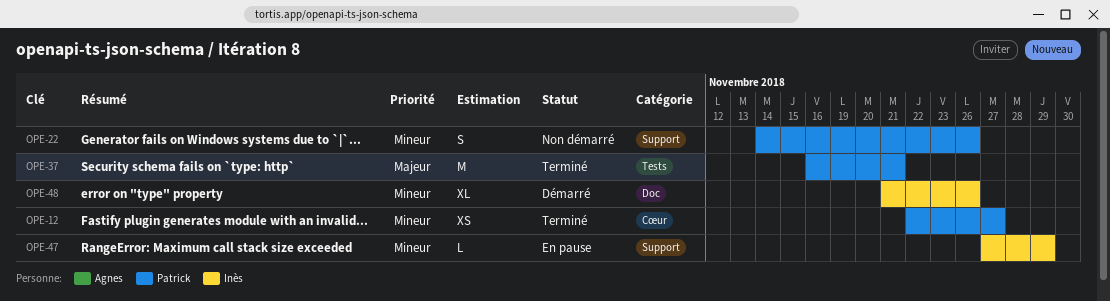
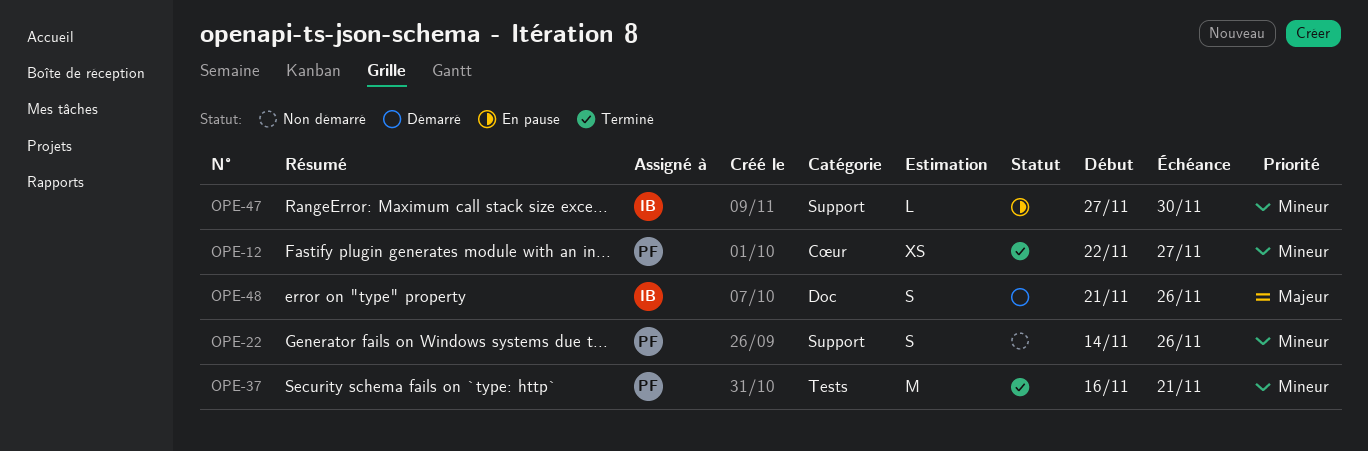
OPE-37, priority: Majeur -> Mineur
OPE-47, due: Nov 29 -> Nov 30
OPE-48, priority: Mineur -> Majeur
OPE-48, estimate: XL -> S

